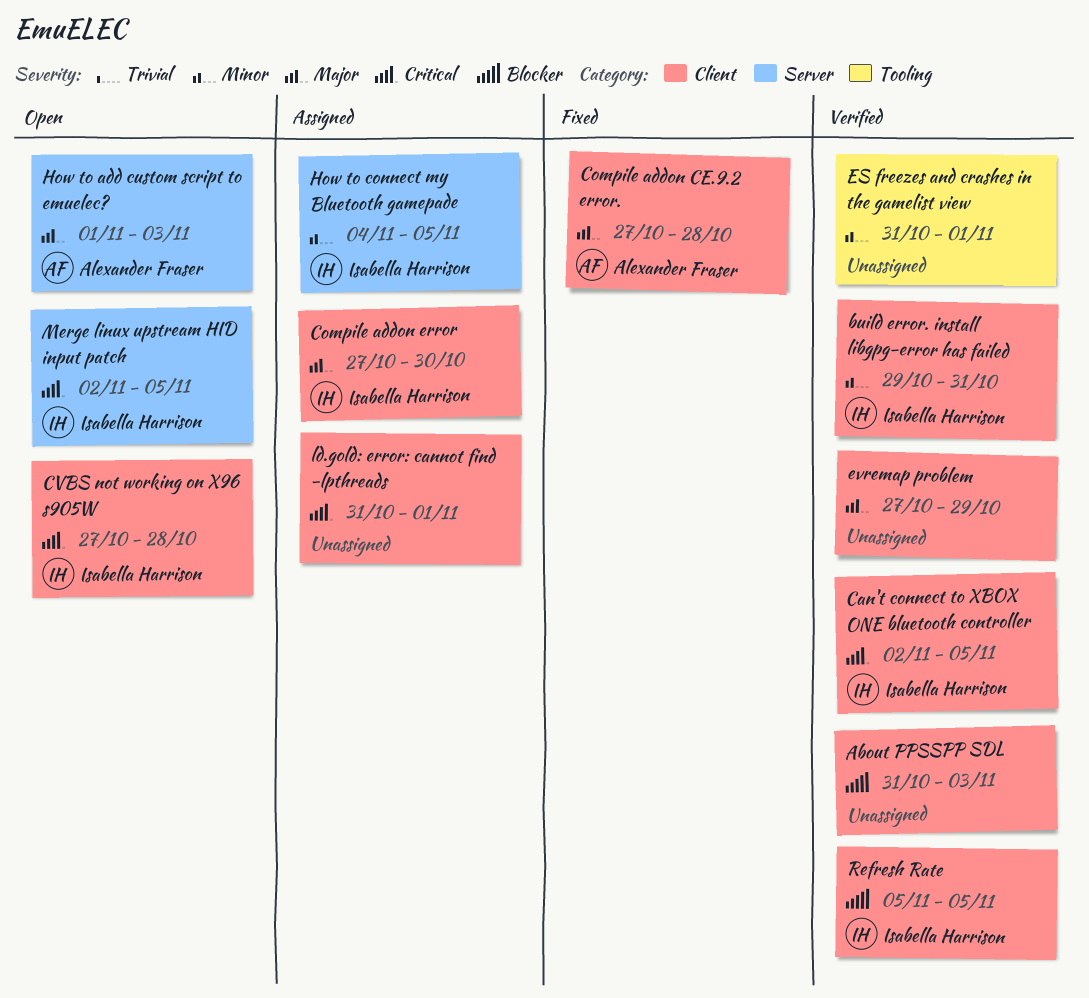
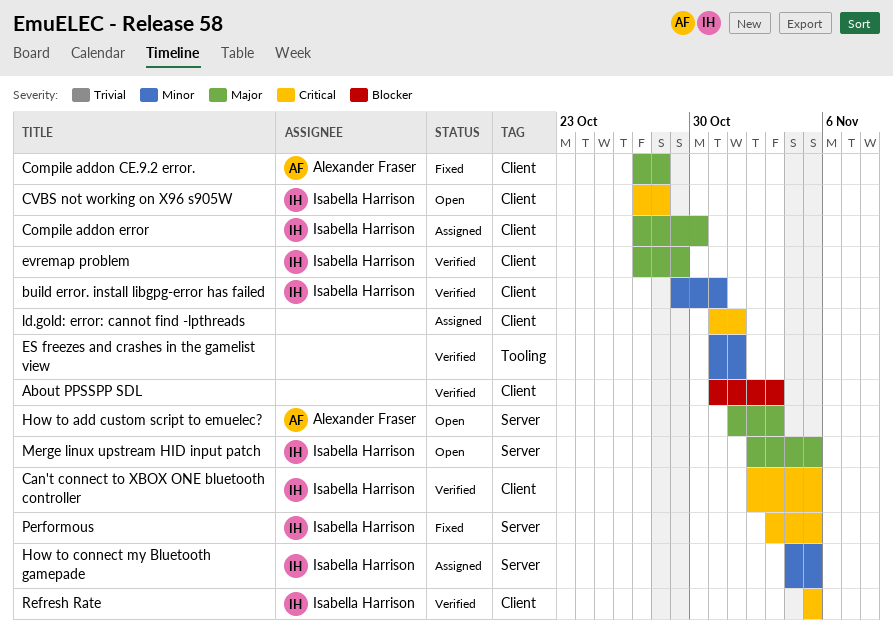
evremap problem, owner: none -> Isabella Harrison
Merge linux upstream HID input patch, priority: Critical -> Major
Performous: none -> present
Refresh Rate, priority: Blocker -> Critical

